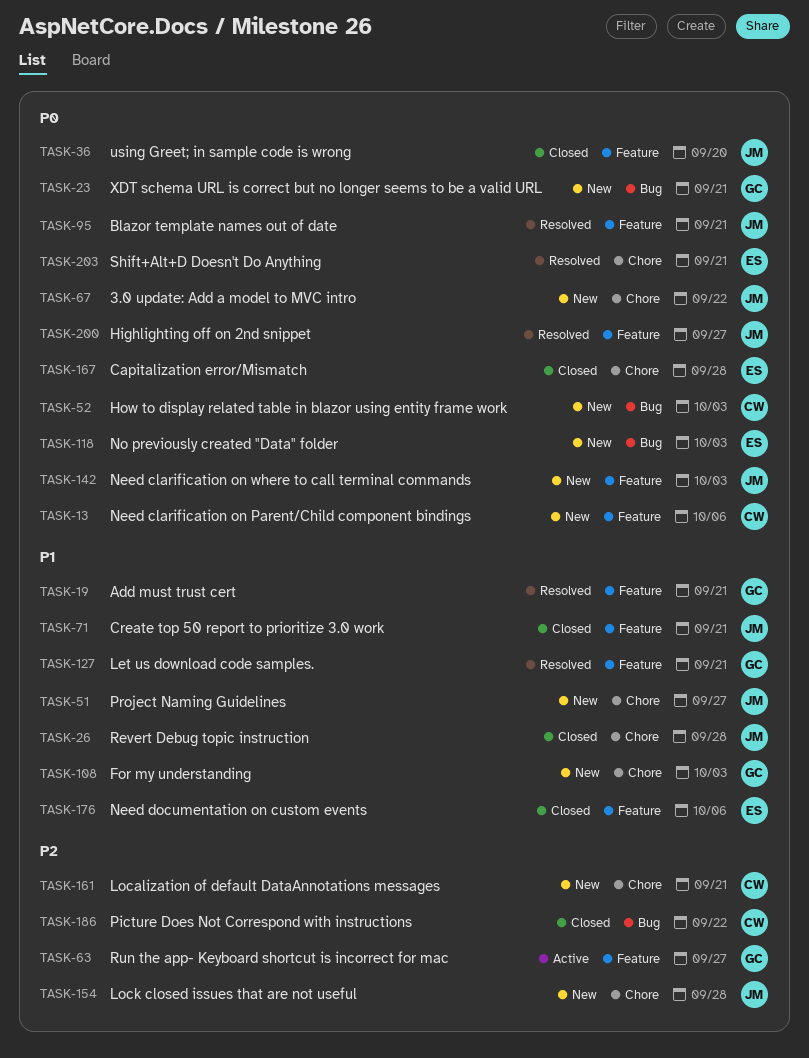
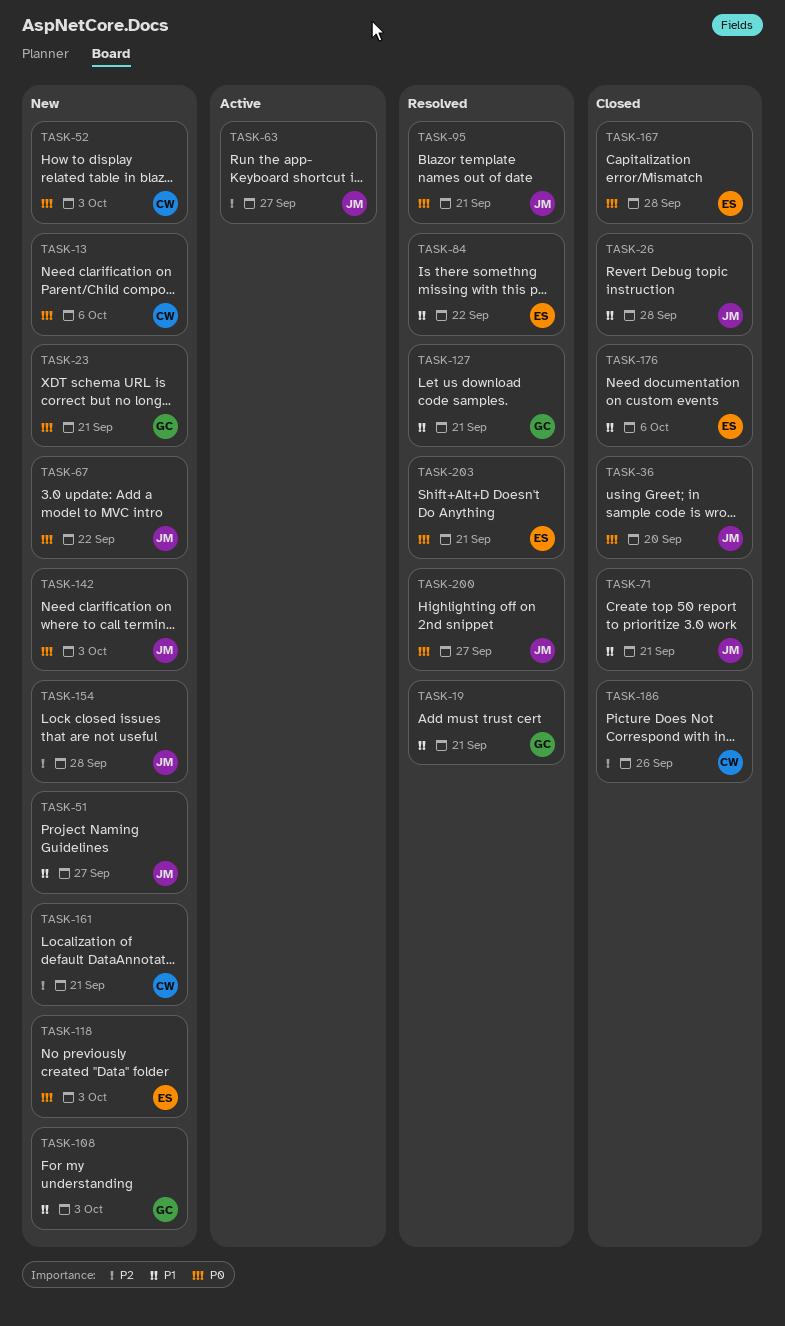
TASK-63, owner: GC -> JM
TASK-84: none -> present
TASK-186, due: Sep 22 -> Sep 26

